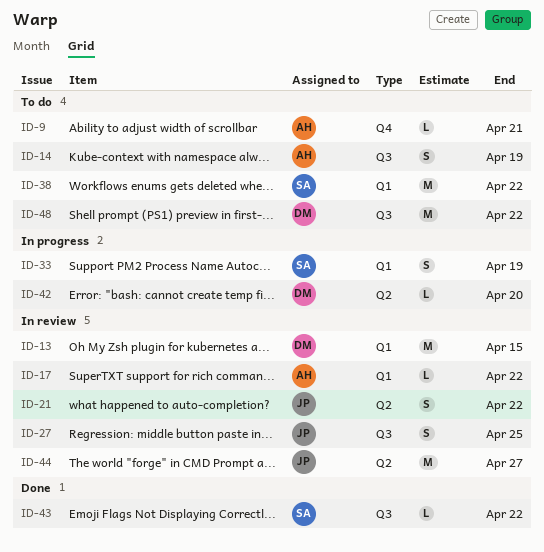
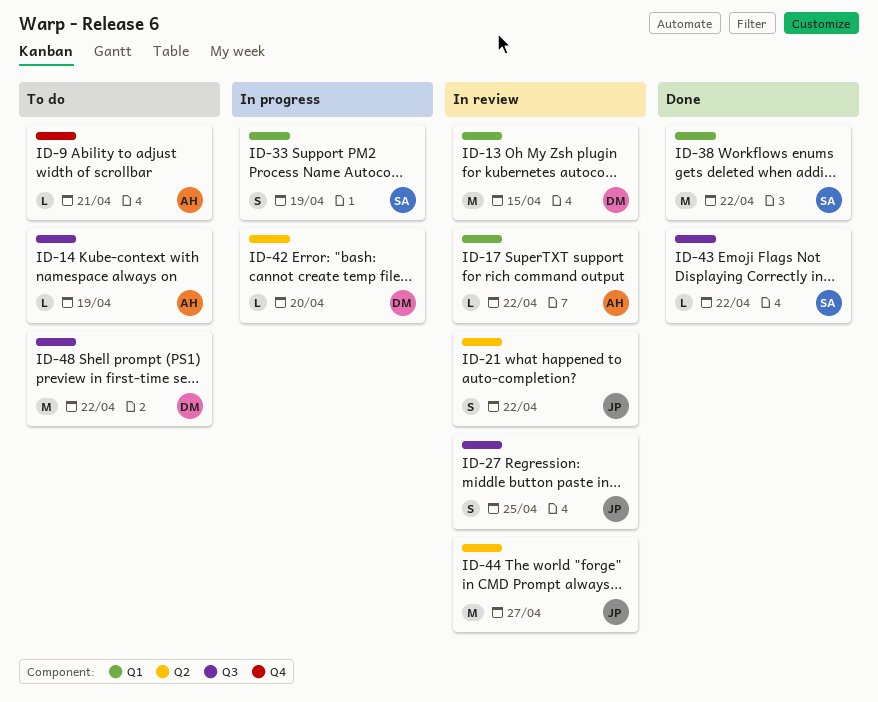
ID-14, estimate: S -> L
ID-38, status: To do -> Done

